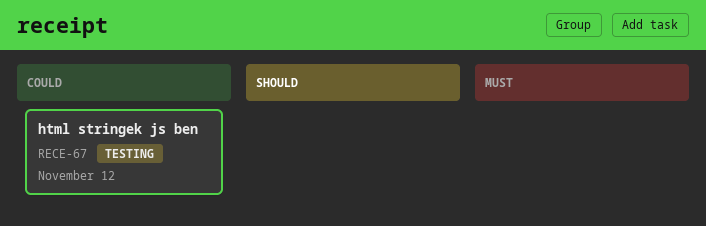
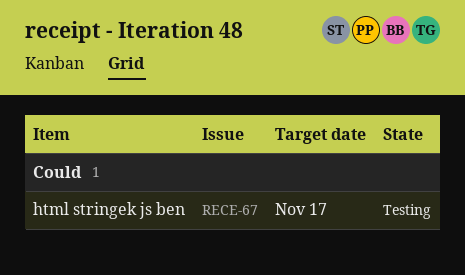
RECE-67, due: Nov 12 -> Nov 17

